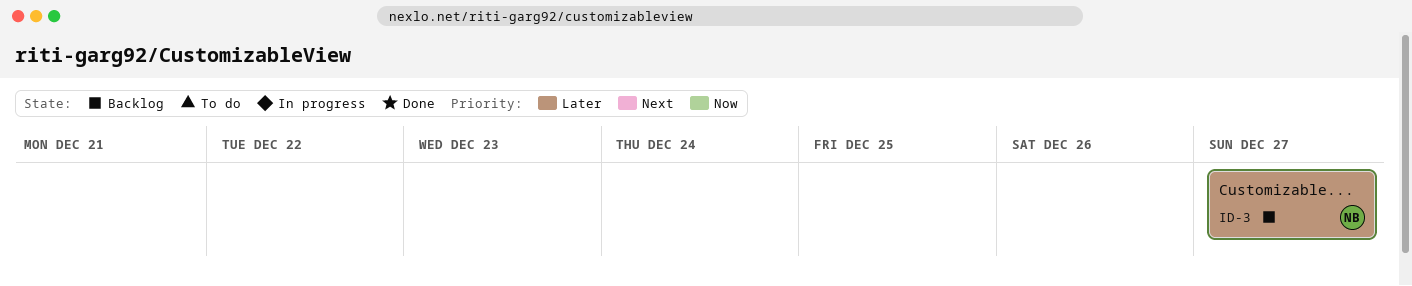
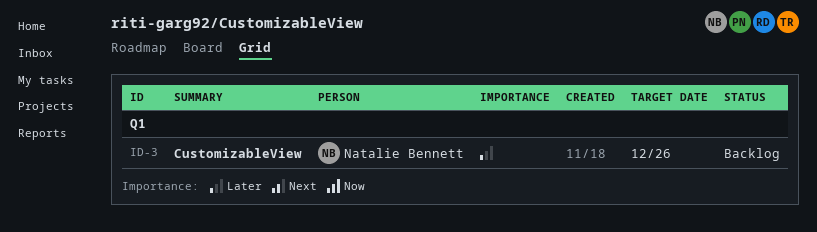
ID-3, due: Dec 27 -> Dec 26

